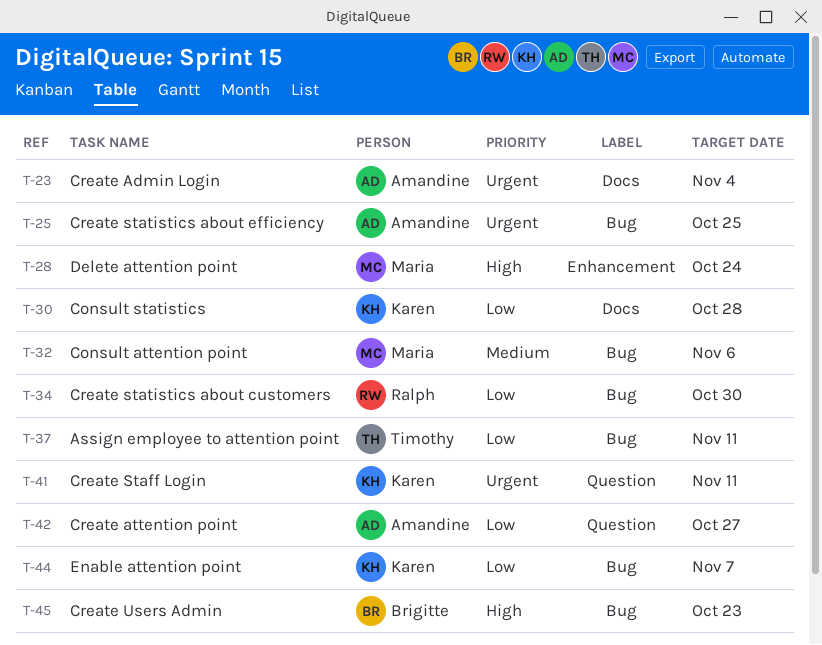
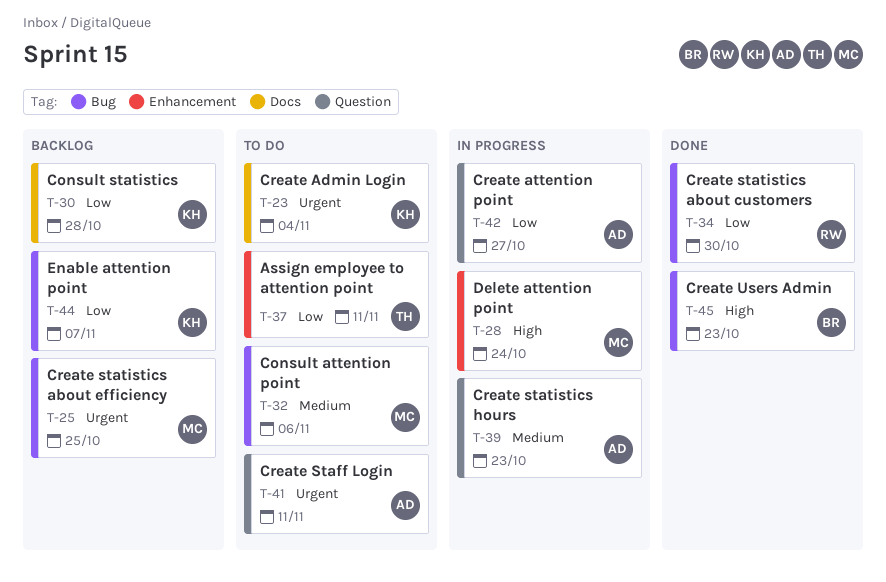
T-23, owner: Amandine -> Karen
T-25, owner: Amandine -> Maria
T-37, label: Bug -> Enhancement
T-39: none -> present
T-41, owner: Karen -> Amandine

